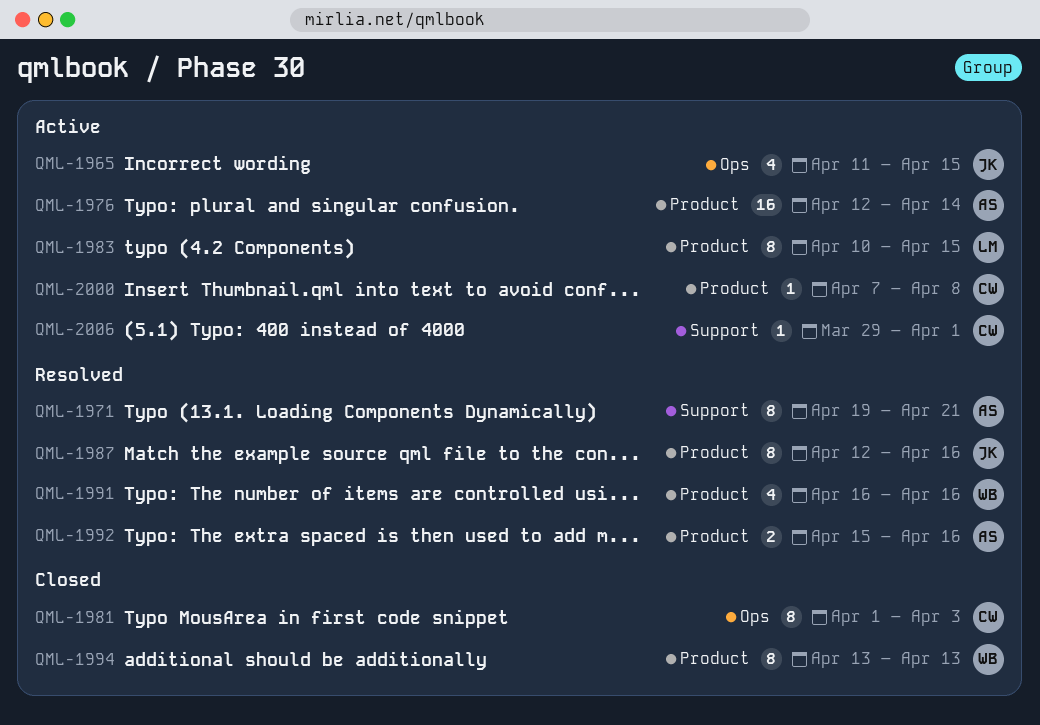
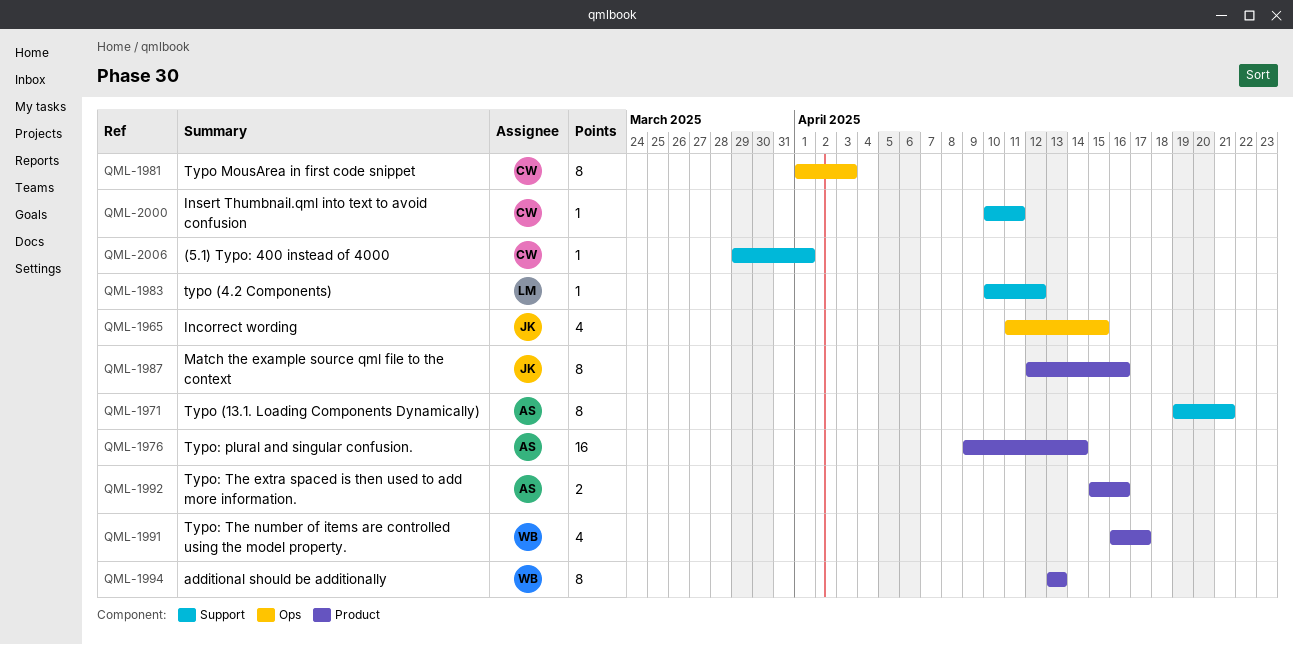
QML-1976, start: Apr 12 -> Apr 9
QML-1983, label: Product -> Support
QML-1983, estimate: 8 -> 1
QML-1983, due: Apr 15 -> Apr 12
QML-1991, due: Apr 16 -> Apr 17
QML-2000, label: Product -> Support
QML-2000, start: Apr 7 -> Apr 10
QML-2000, due: Apr 8 -> Apr 11

